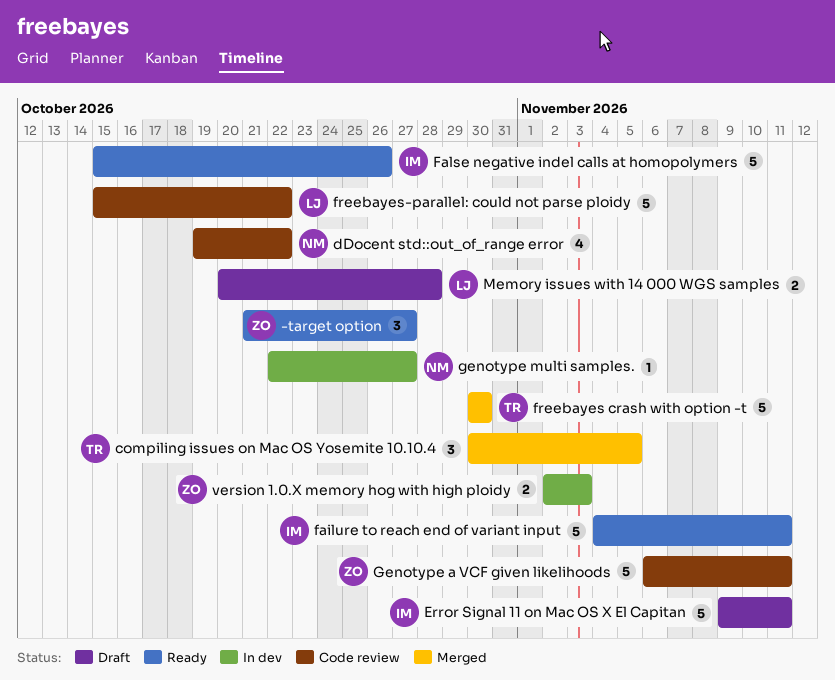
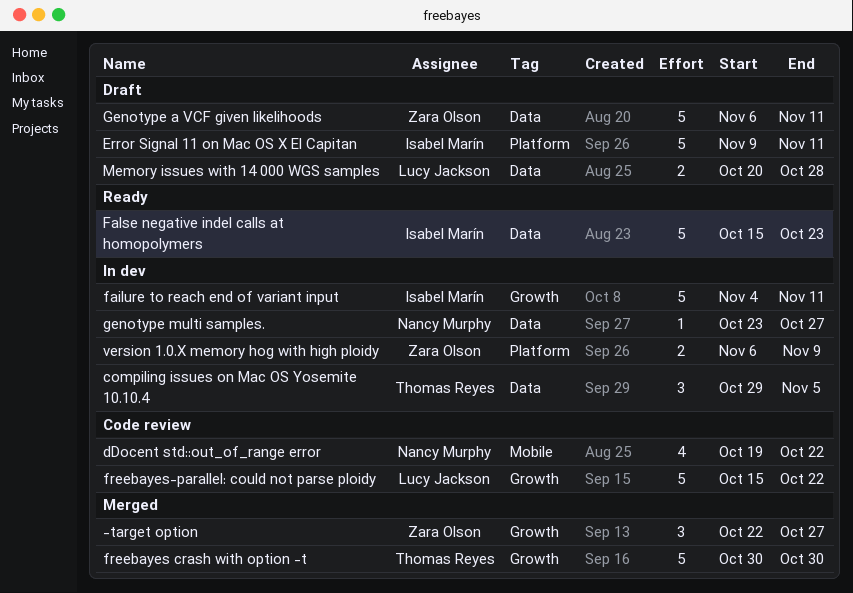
-target option, status: Ready -> Merged
-target option, start: Oct 21 -> Oct 22
compiling issues on Mac OS Yosemite 10.10.4, status: Merged -> In dev
compiling issues on Mac OS Yosemite 10.10.4, start: Oct 30 -> Oct 29
failure to reach end of variant input, status: Ready -> In dev
False negative indel calls at homopolymers, due: Oct 26 -> Oct 23
Genotype a VCF given likelihoods, status: Code review -> Draft
genotype multi samples., start: Oct 22 -> Oct 23
version 1.0.X memory hog with high ploidy, start: Nov 2 -> Nov 6
version 1.0.X memory hog with high ploidy, due: Nov 3 -> Nov 9

